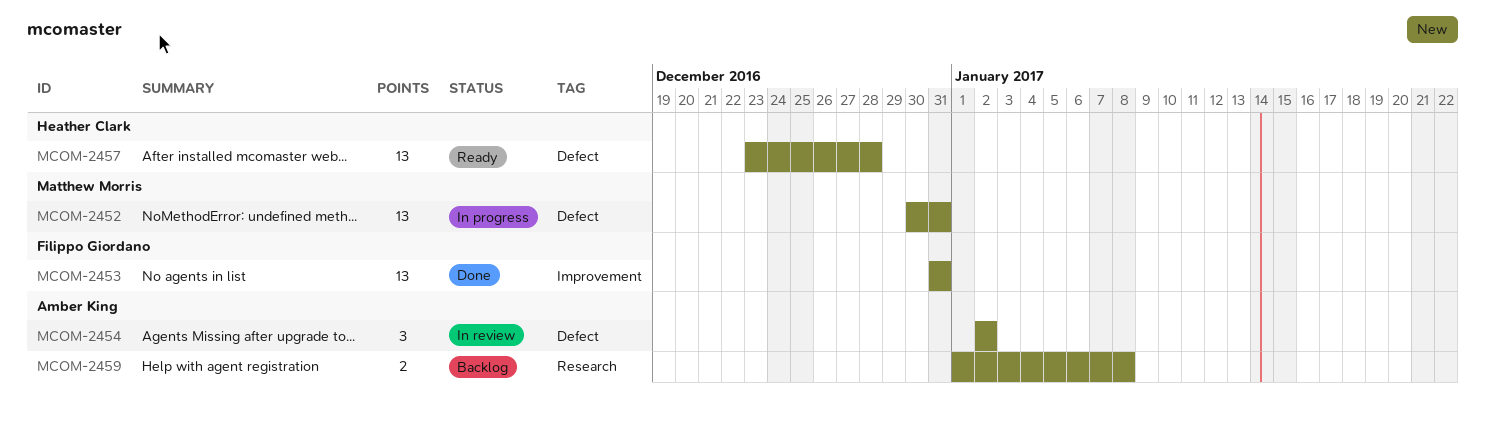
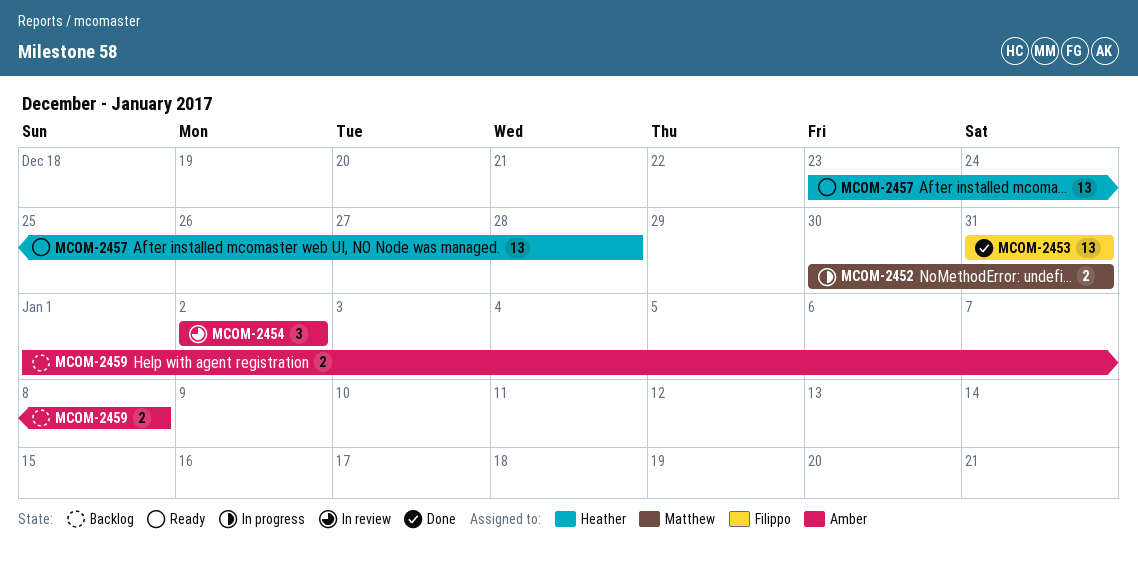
MCOM-2452, estimate: 13 -> 2

